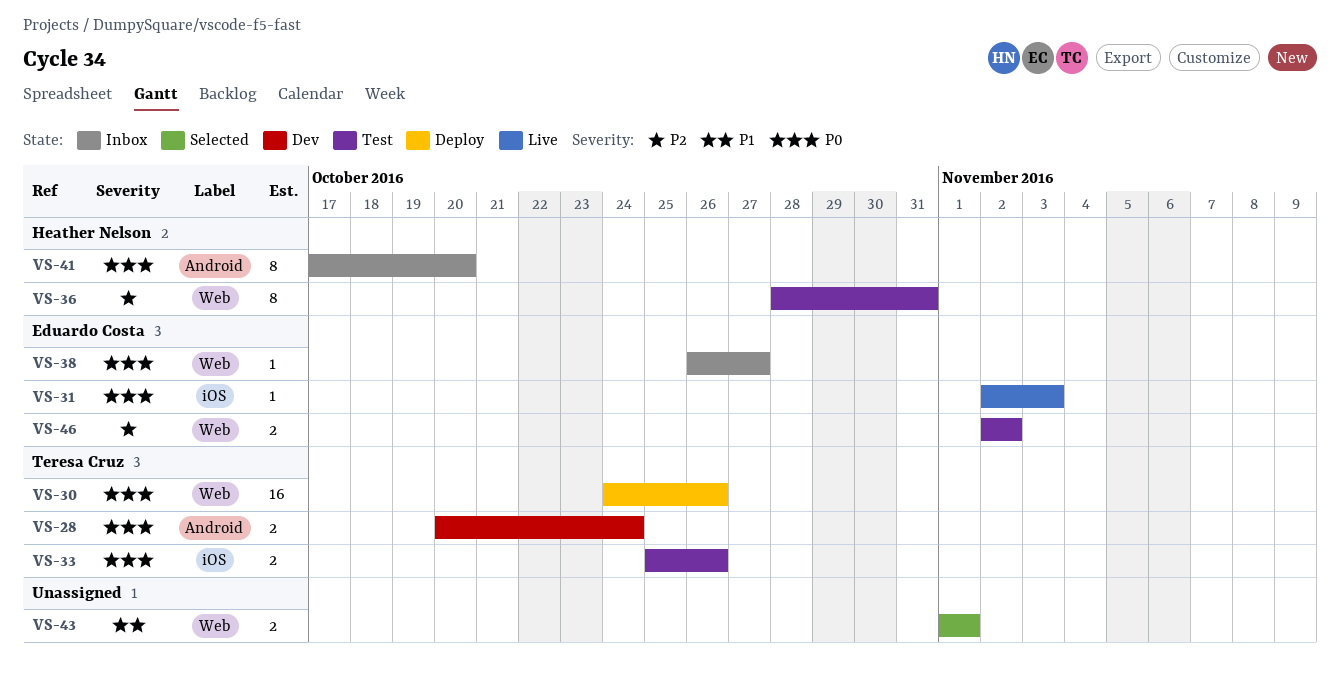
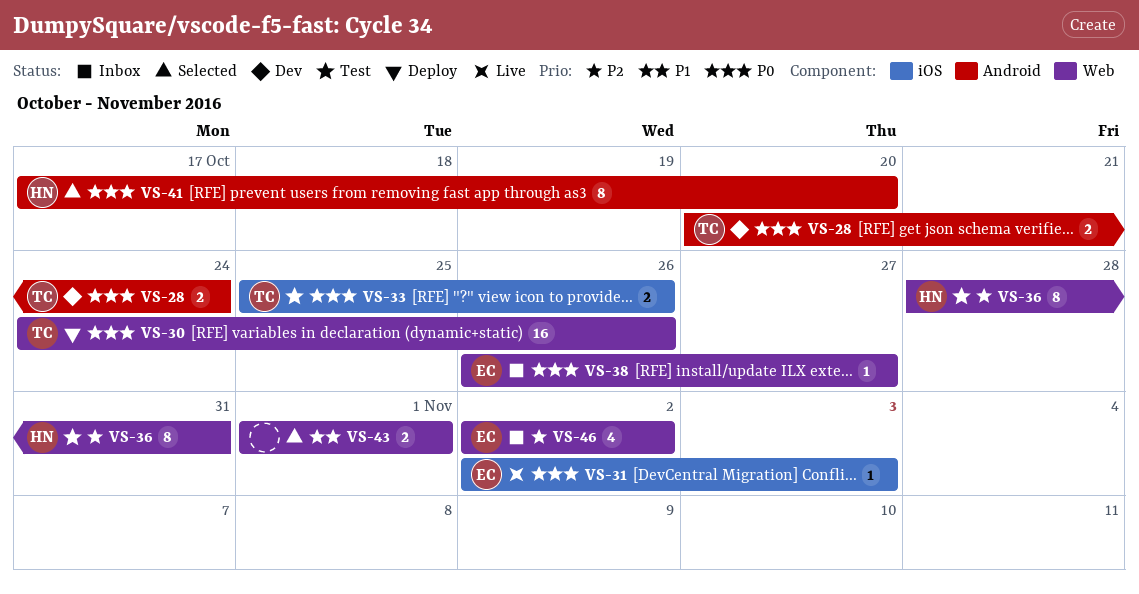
VS-41, status: Inbox -> Selected
VS-46, status: Test -> Inbox
VS-46, estimate: 2 -> 4

